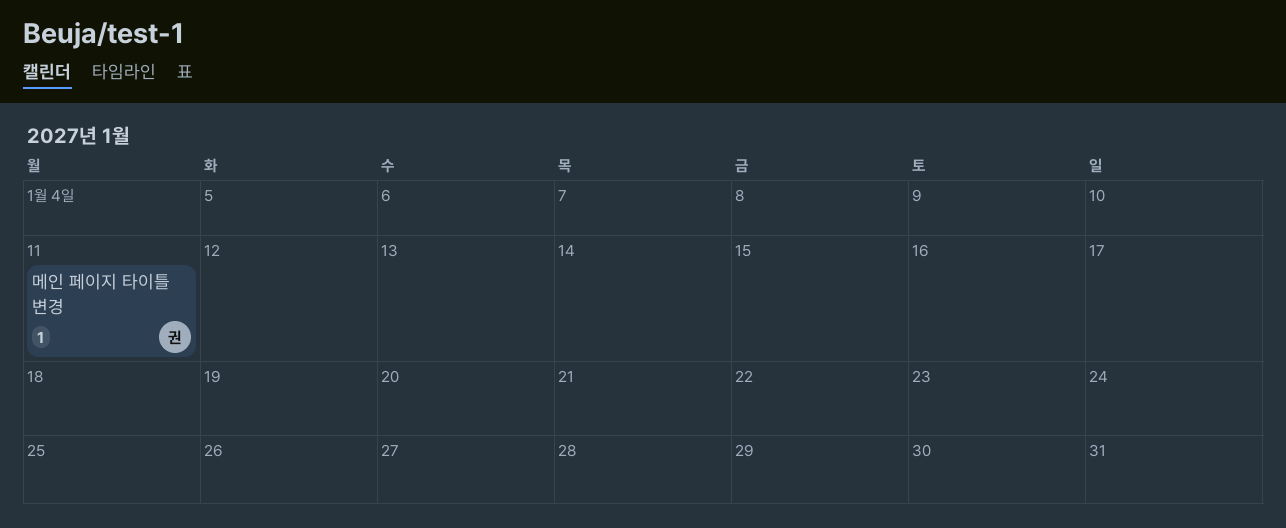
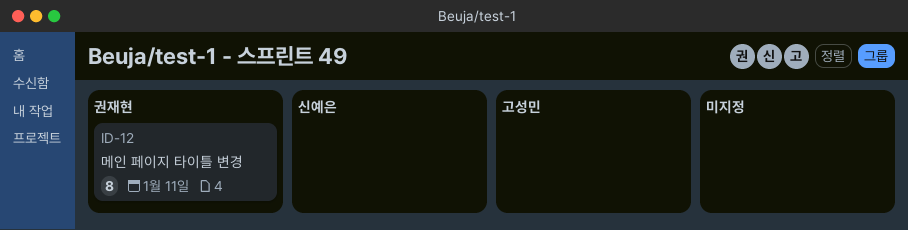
메인 페이지 타이틀 변경, estimate: 1 -> 8

